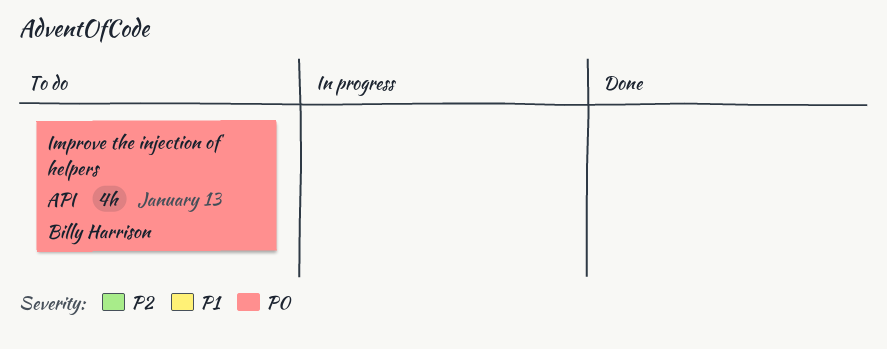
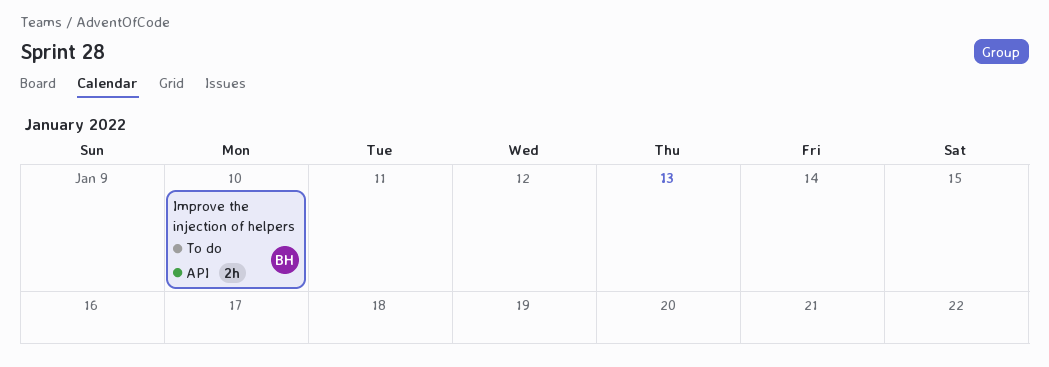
Improve the injection of helpers, estimate: 4h -> 2h
Improve the injection of helpers, due: Jan 13 -> Jan 10

